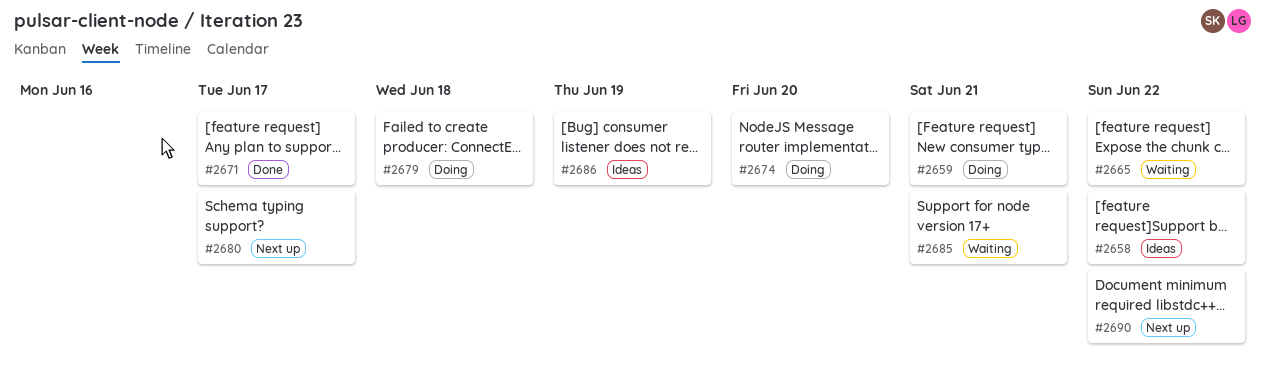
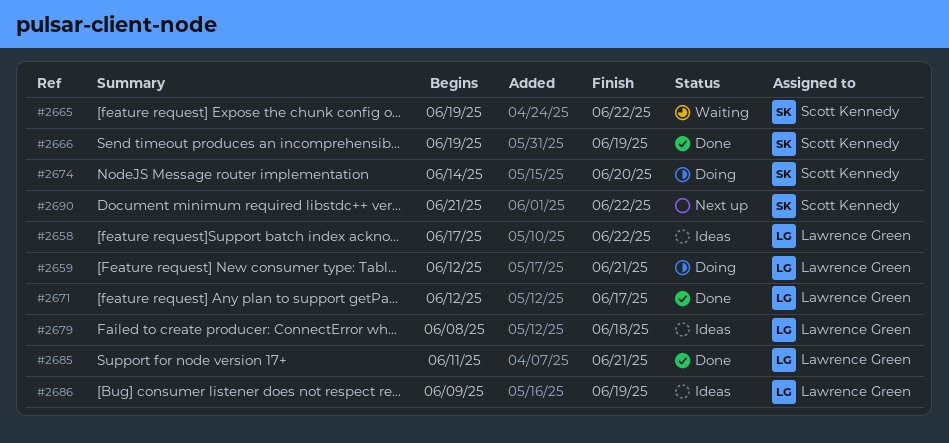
#2666: none -> present
#2679, status: Doing -> Ideas
#2680: present -> none
#2685, status: Waiting -> Done

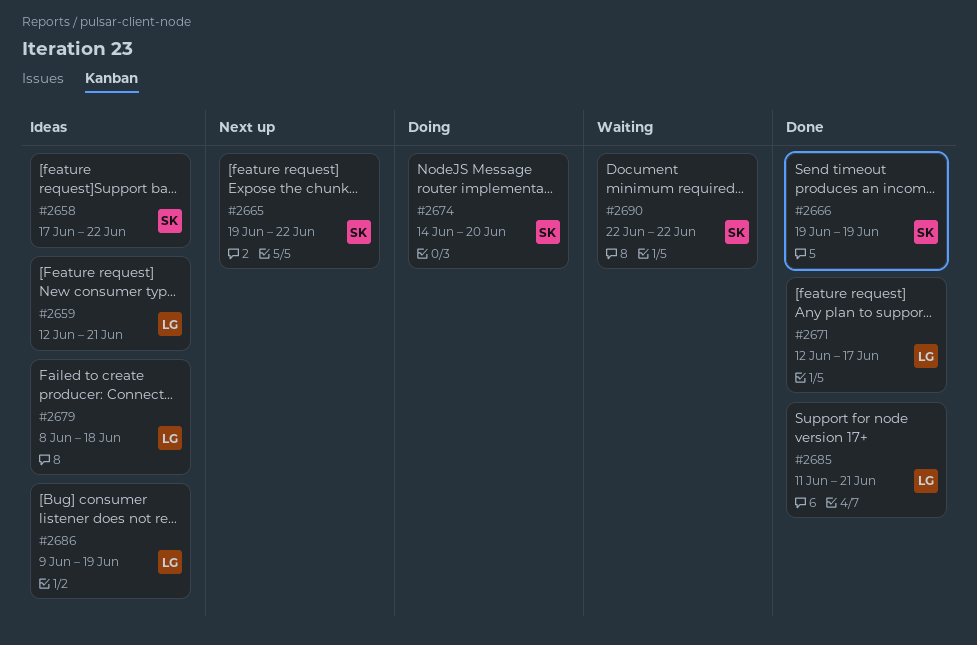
#2658, owner: Lawrence Green -> Scott Kennedy
#2659, status: Doing -> Ideas
#2665, status: Waiting -> Next up
#2690, status: Next up -> Waiting
#2690, start: Jun 21 -> Jun 22

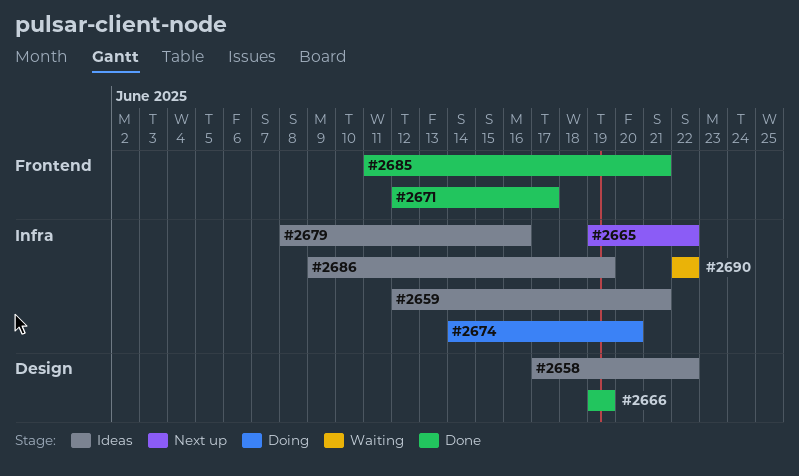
#2679, due: Jun 18 -> Jun 16

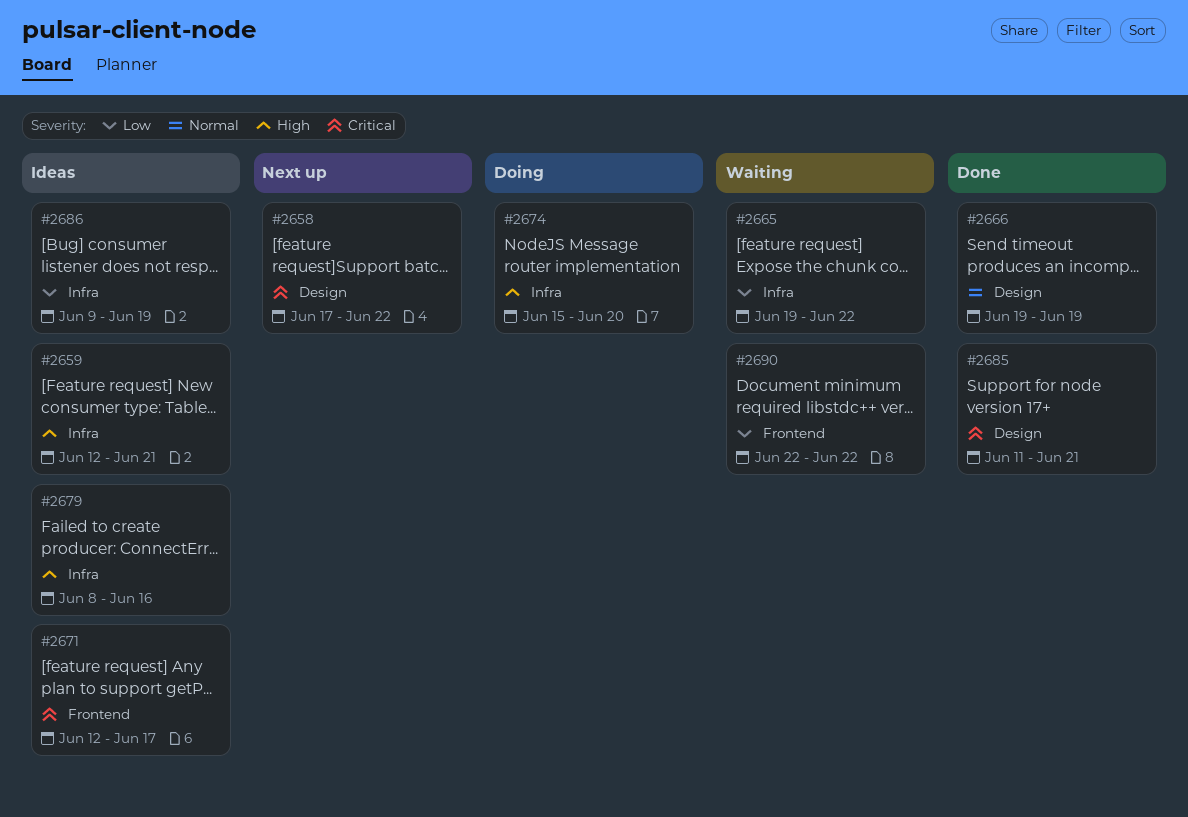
#2658, status: Ideas -> Next up
#2665, status: Next up -> Waiting
#2671, status: Done -> Ideas
#2674, start: Jun 14 -> Jun 15
#2685, label: Frontend -> Design
#2690, label: Infra -> Frontend

